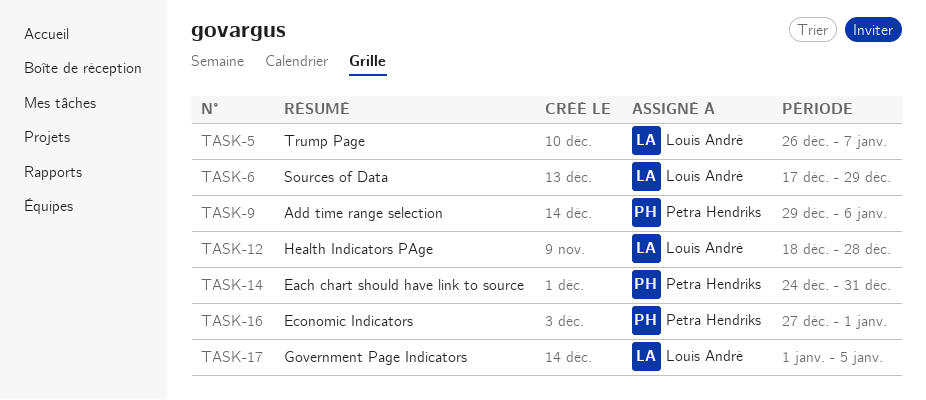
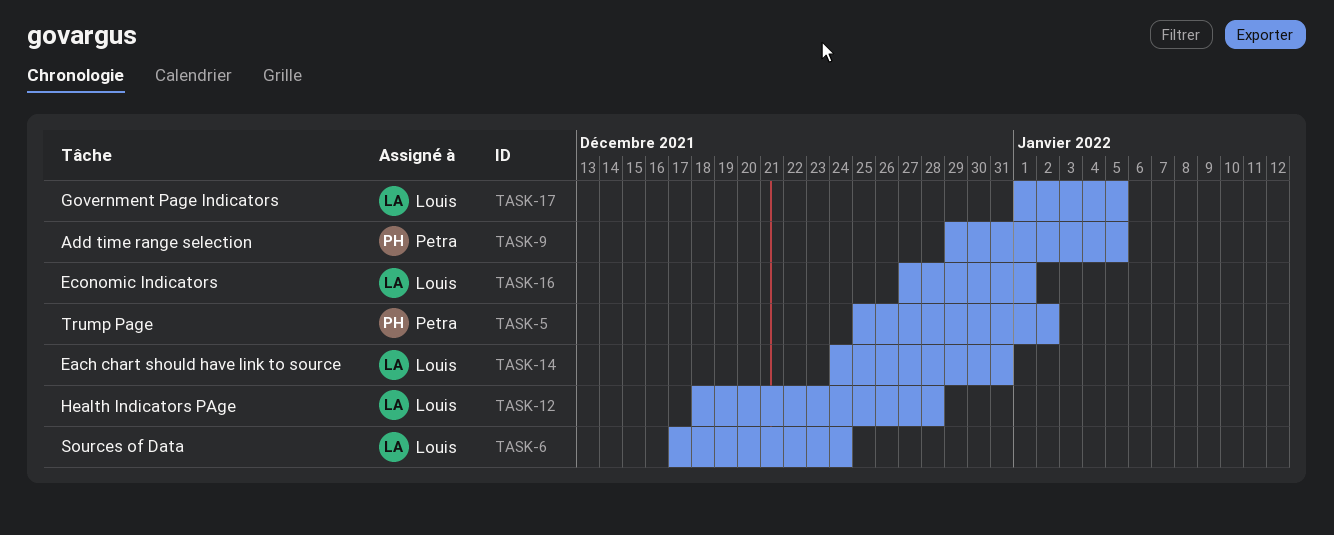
TASK-5, owner: Louis André -> Petra Hendriks
TASK-5, start: Dec 26 -> Dec 25
TASK-5, due: Jan 7 -> Jan 2
TASK-6, due: Dec 29 -> Dec 24
TASK-9, due: Jan 6 -> Jan 5
TASK-14, owner: Petra Hendriks -> Louis André
TASK-16, owner: Petra Hendriks -> Louis André

